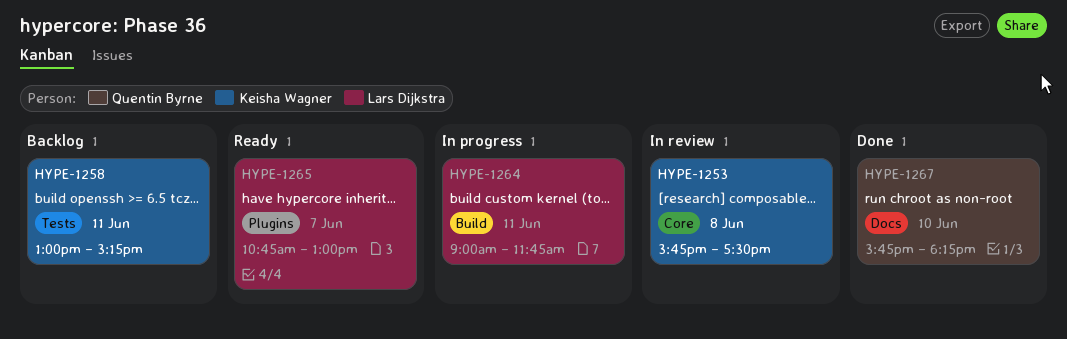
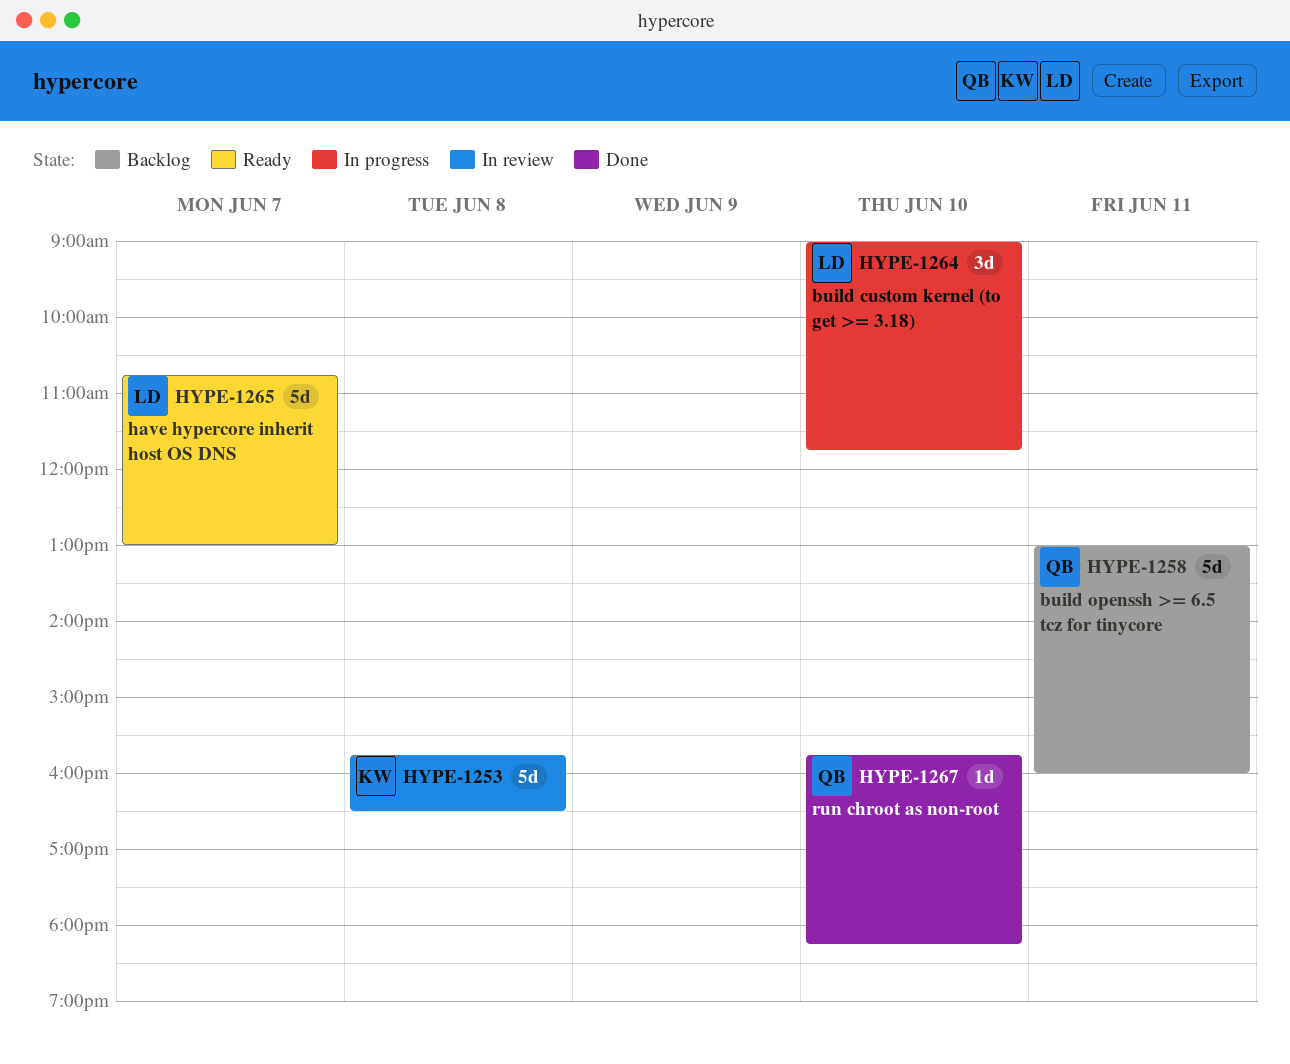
HYPE-1253, ends: 17:30 -> 16:30
HYPE-1258, owner: Keisha Wagner -> Quentin Byrne
HYPE-1258, ends: 15:15 -> 16:00
HYPE-1264, day: Jun 11 -> Jun 10

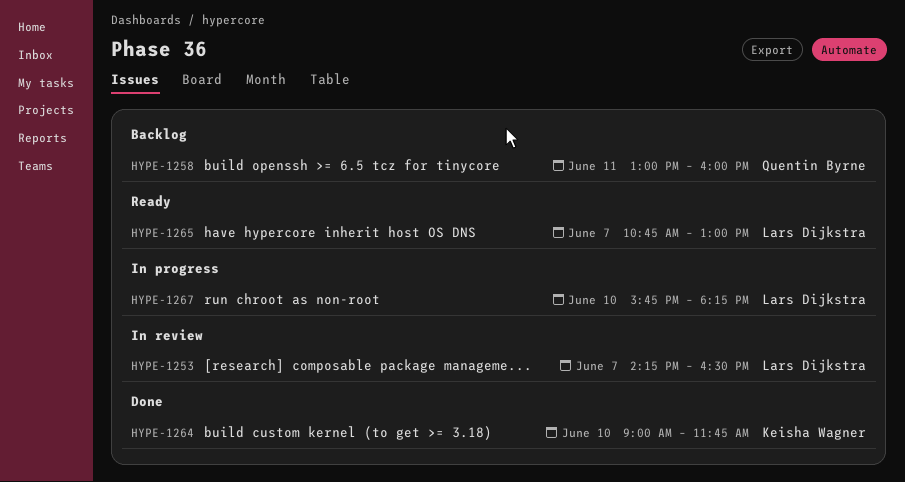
HYPE-1253, owner: Keisha Wagner -> Lars Dijkstra
HYPE-1253, day: Jun 8 -> Jun 7
HYPE-1253, begins: 15:45 -> 14:15
HYPE-1264, status: In progress -> Done
HYPE-1264, owner: Lars Dijkstra -> Keisha Wagner
HYPE-1267, status: Done -> In progress
HYPE-1267, owner: Quentin Byrne -> Lars Dijkstra

